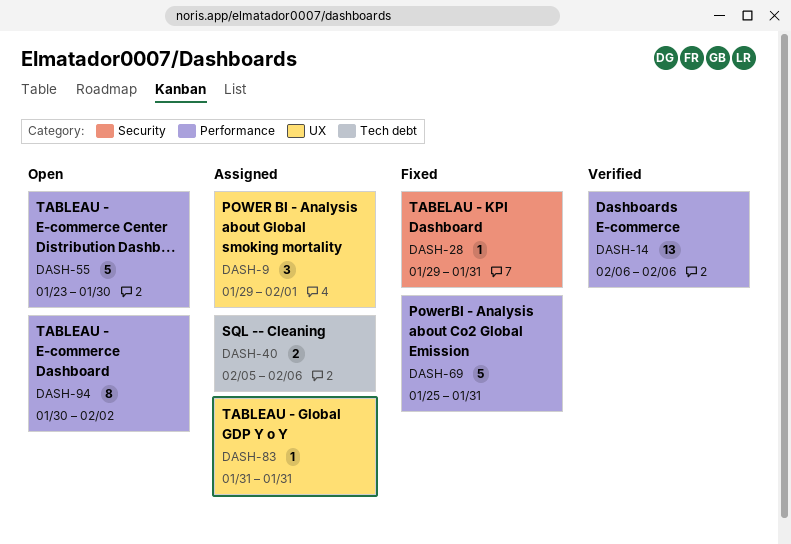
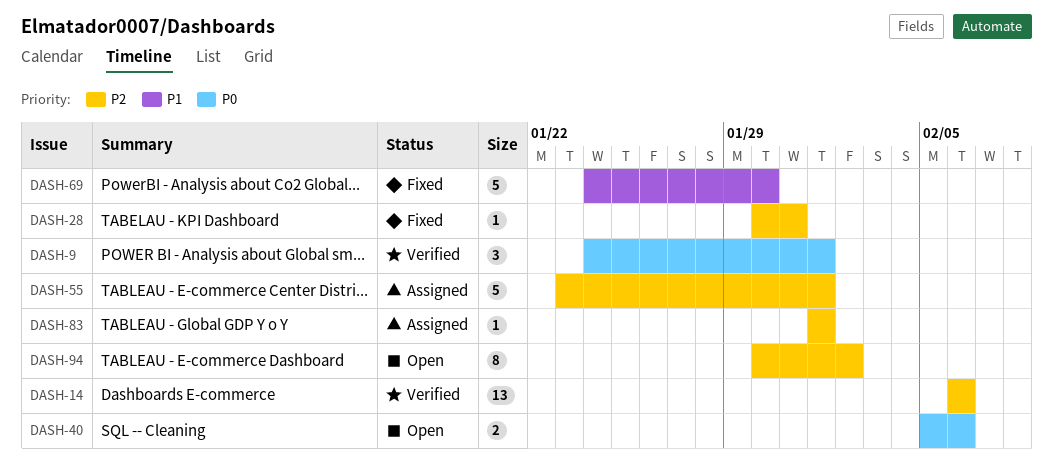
DASH-9, status: Assigned -> Verified
DASH-9, start: Jan 29 -> Jan 24
DASH-28, start: Jan 29 -> Jan 30
DASH-40, status: Assigned -> Open
DASH-55, status: Open -> Assigned
DASH-55, due: Jan 30 -> Feb 1
DASH-69, start: Jan 25 -> Jan 24
DASH-69, due: Jan 31 -> Jan 30
DASH-83, start: Jan 31 -> Feb 1
DASH-83, due: Jan 31 -> Feb 1

